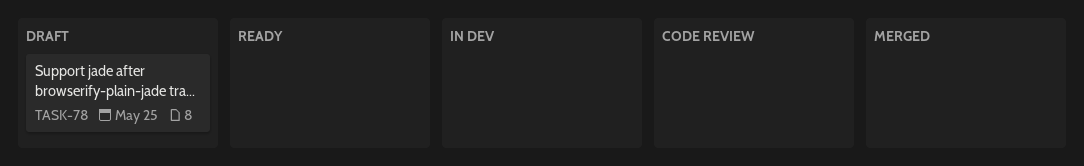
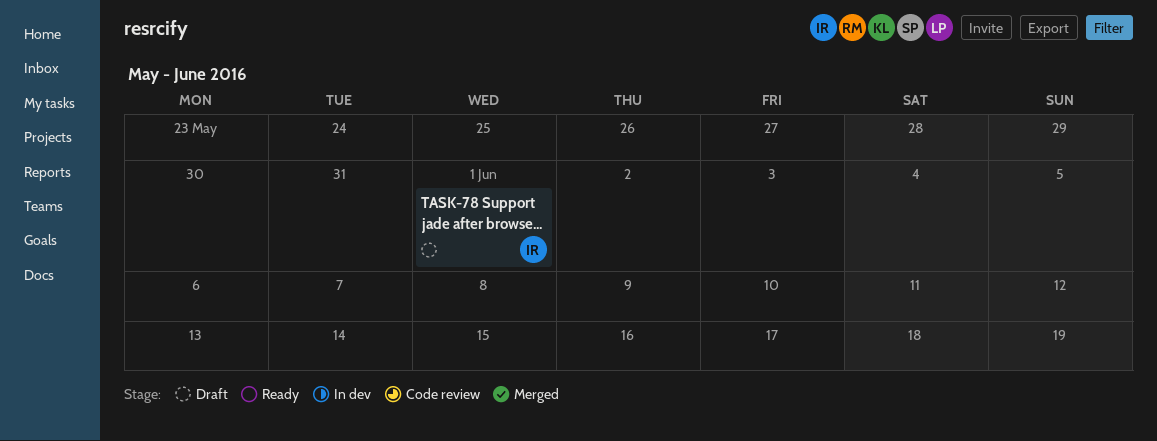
TASK-78, due: May 25 -> Jun 1

